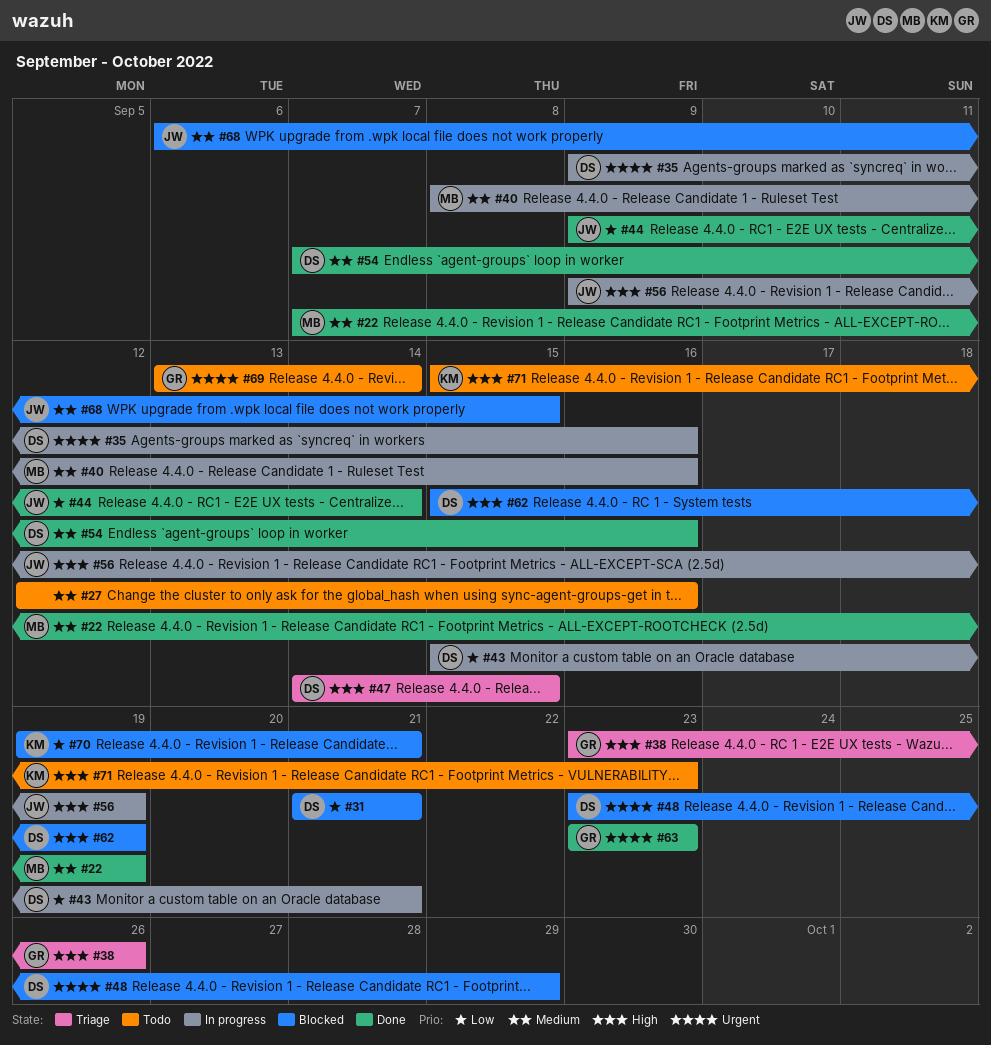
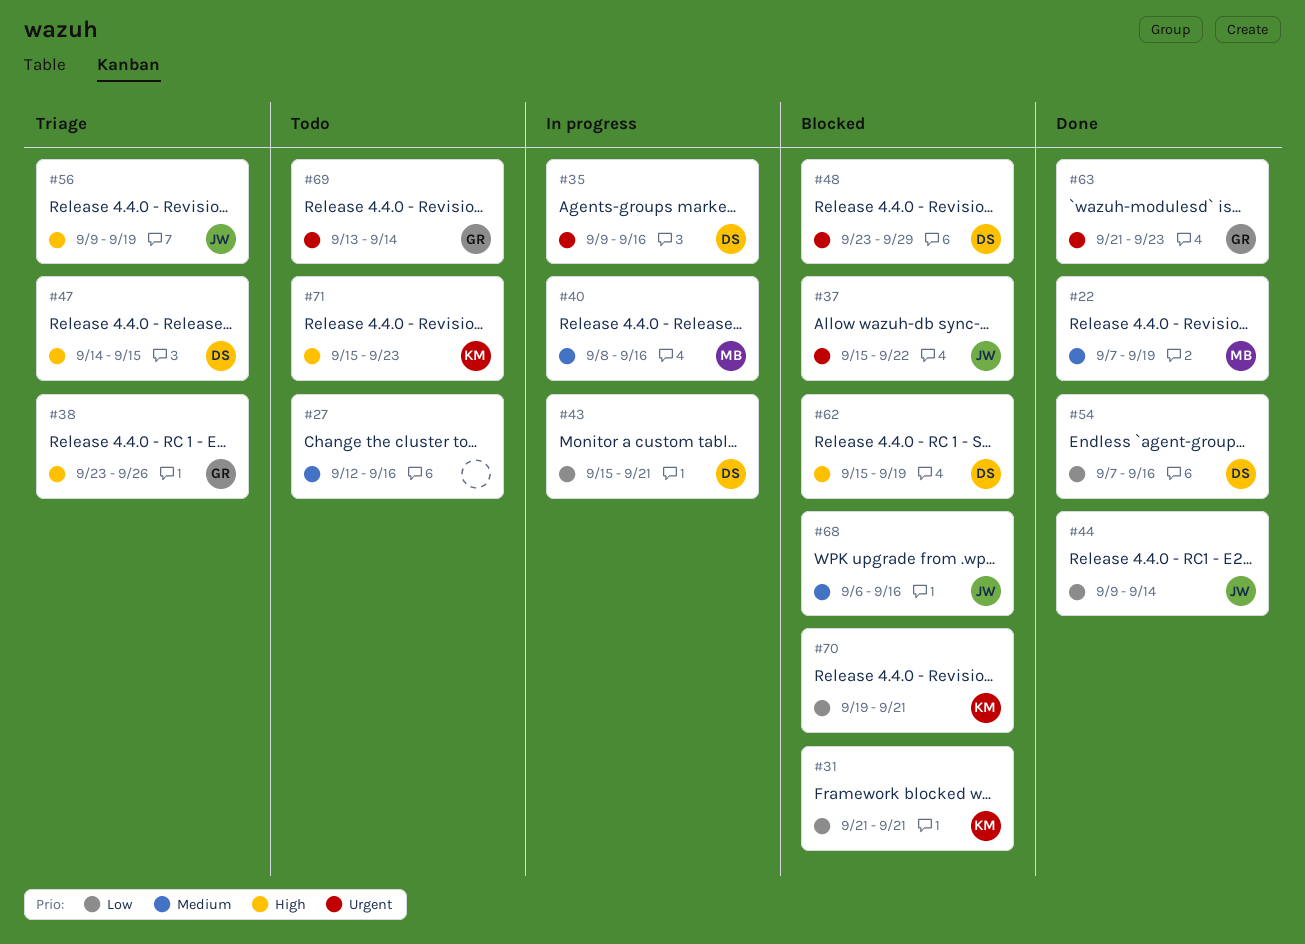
#31, owner: DS -> KM
#37: none -> present
#54, priority: Medium -> Low
#56, status: In progress -> Triage
#63, start: Sep 23 -> Sep 21
#68, due: Sep 15 -> Sep 16

